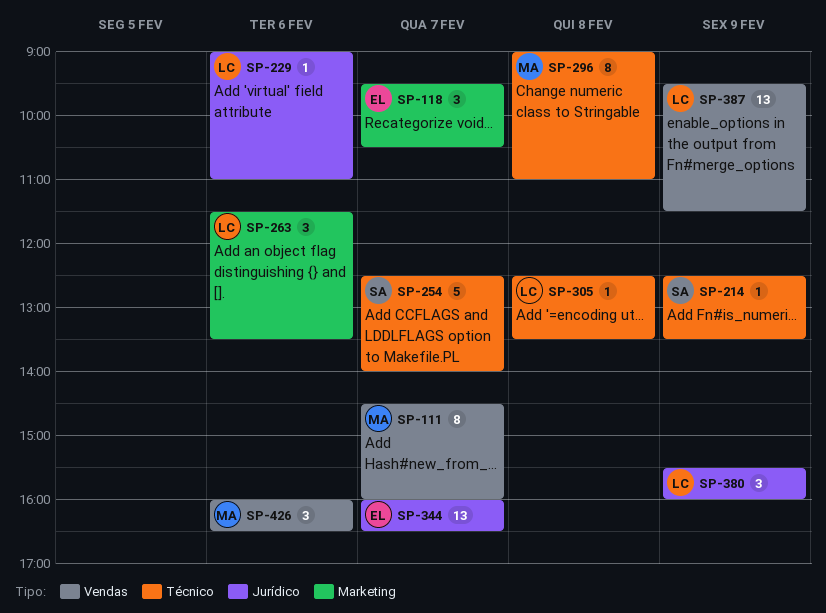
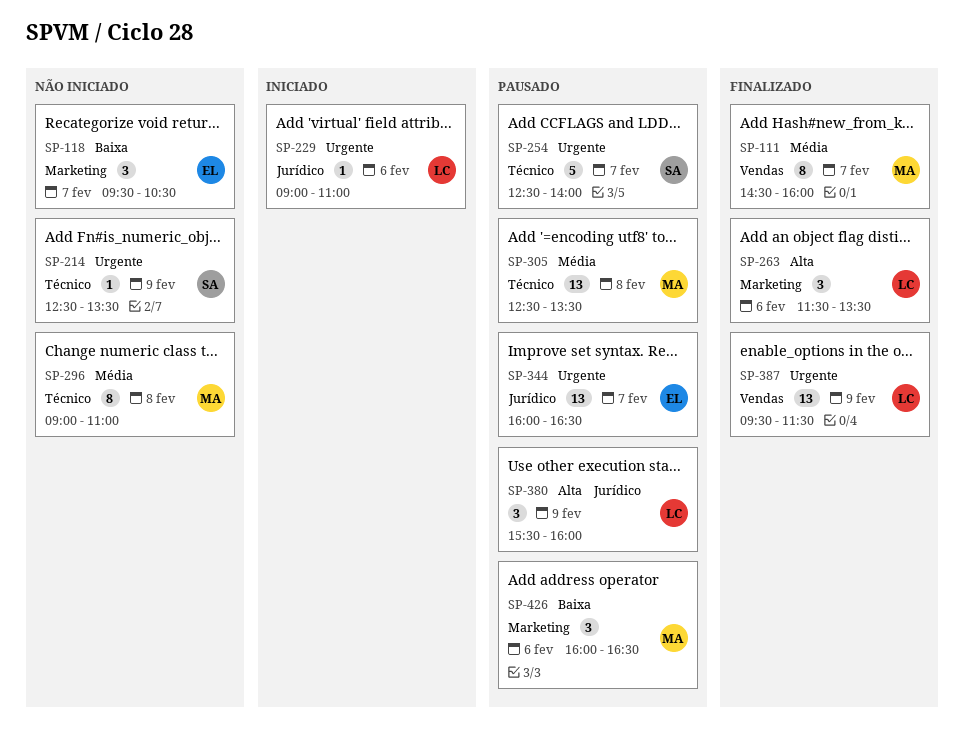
SP-305, owner: LC -> MA
SP-305, estimate: 1 -> 13
SP-426, label: Vendas -> Marketing

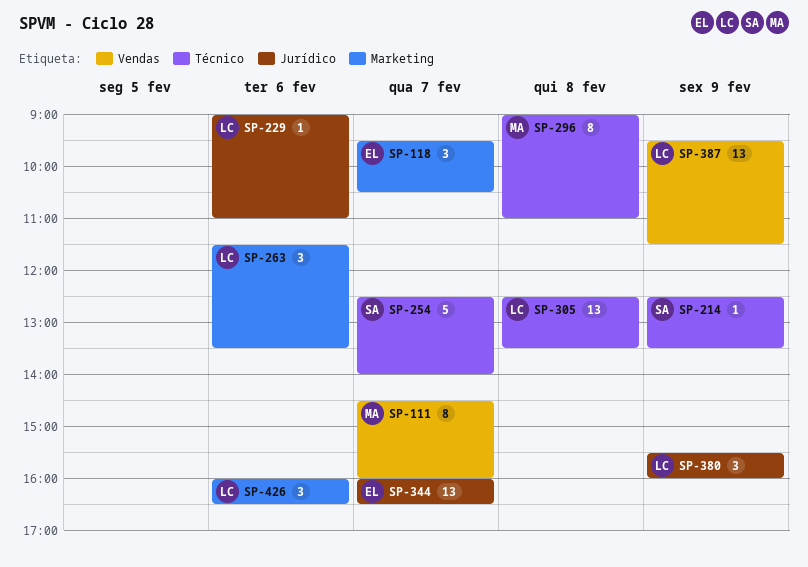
SP-305, owner: MA -> LC
SP-426, owner: MA -> LC

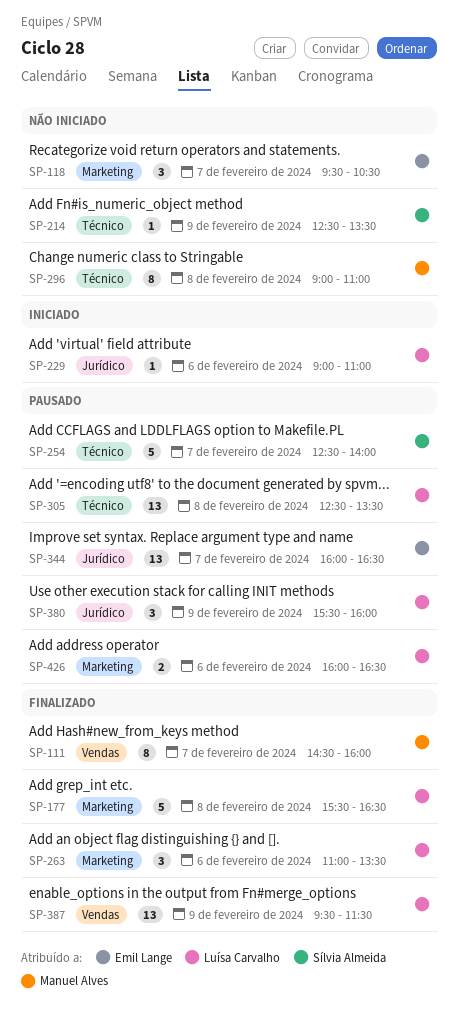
SP-177: none -> present
SP-263, begins: 11:30 -> 11:00
SP-426, estimate: 3 -> 2

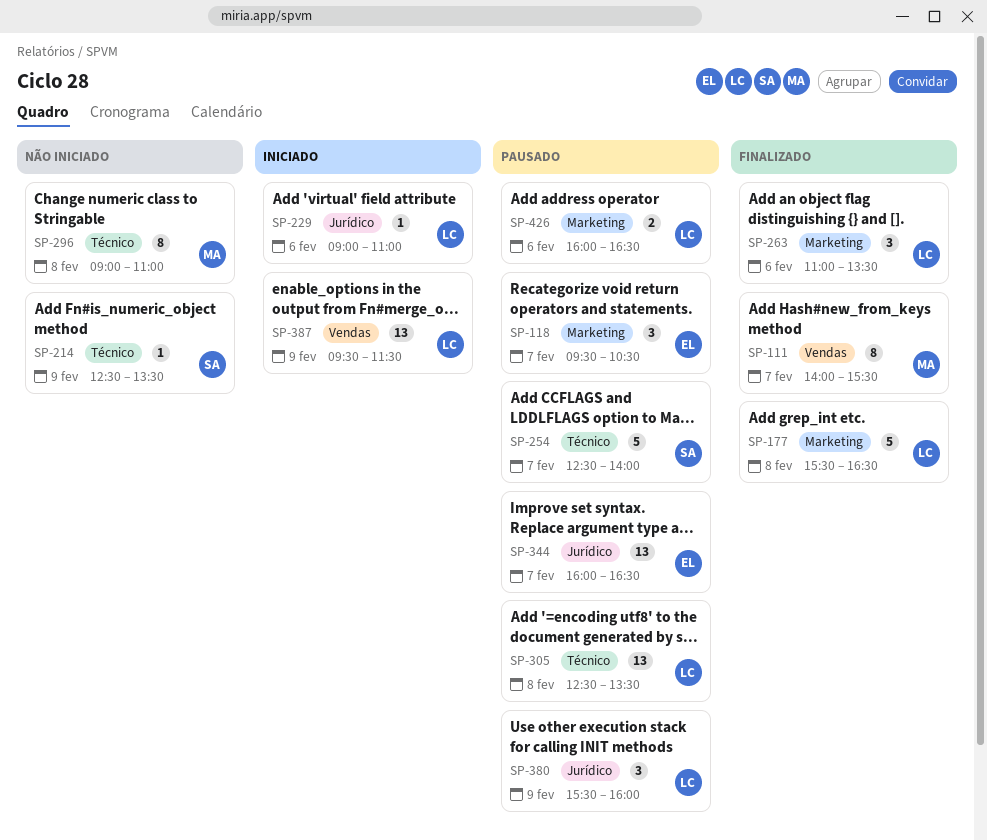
SP-111, begins: 14:30 -> 14:00
SP-111, ends: 16:00 -> 15:30
SP-118, status: Não iniciado -> Pausado
SP-387, status: Finalizado -> Iniciado

